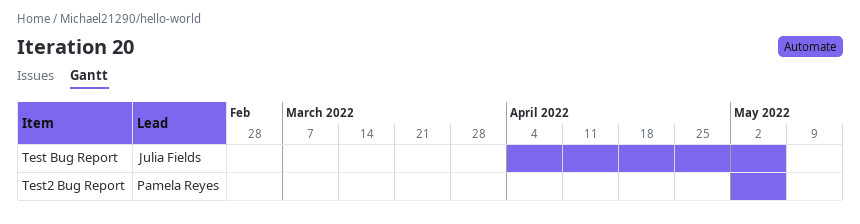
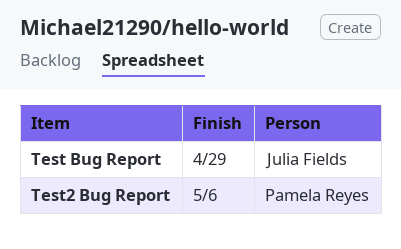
Test Bug Report, due: May 6 -> Apr 29

